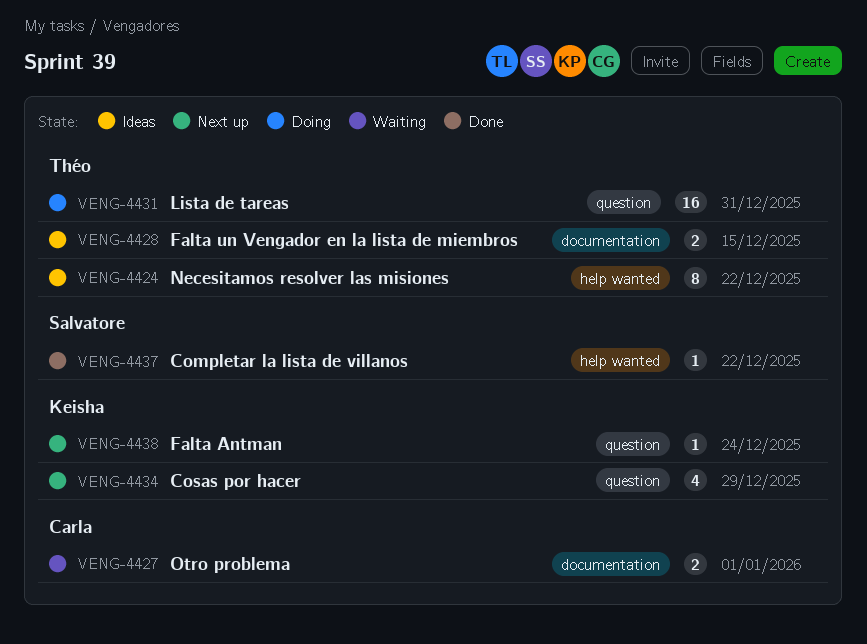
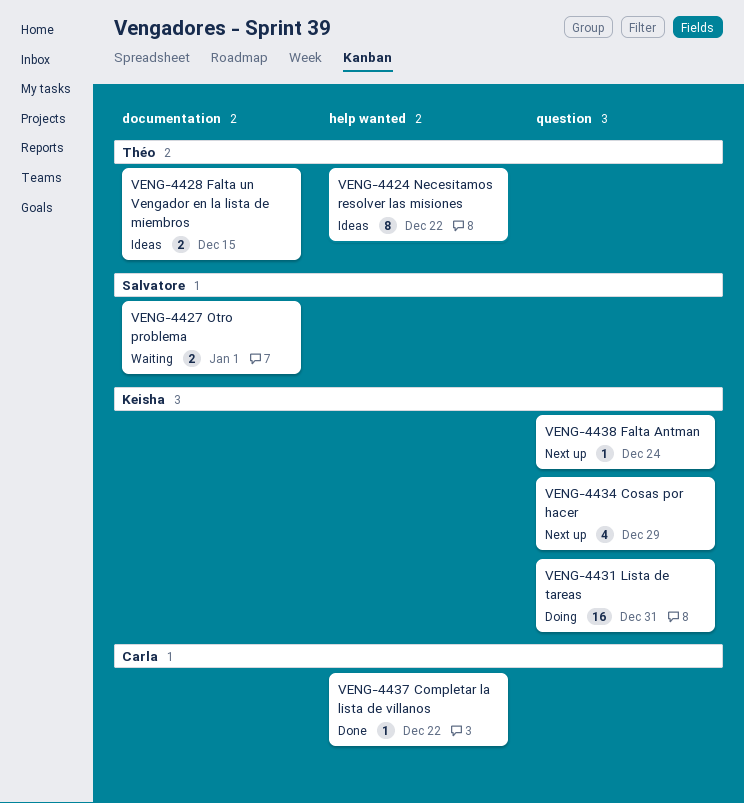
VENG-4427, owner: Carla -> Salvatore
VENG-4431, owner: Théo -> Keisha
VENG-4437, owner: Salvatore -> Carla

